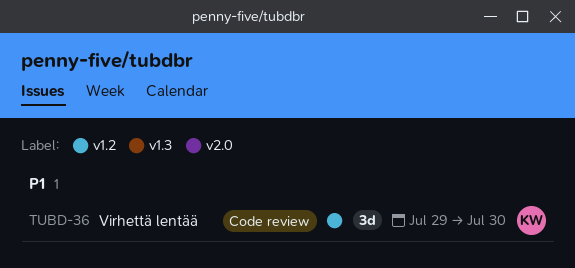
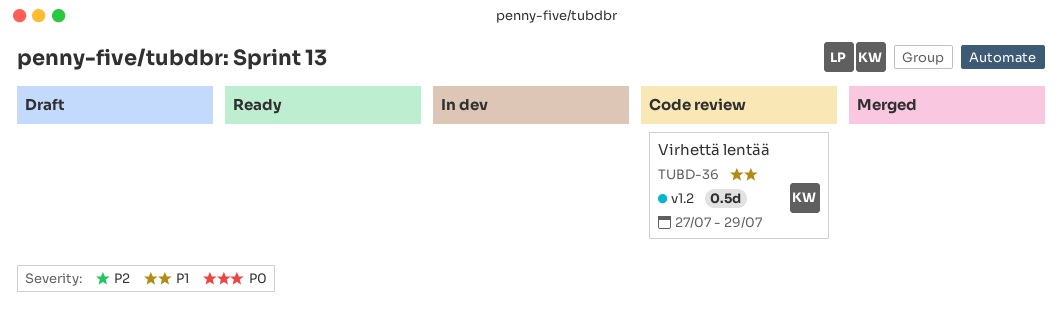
TUBD-36, estimate: 3d -> 0.5d
TUBD-36, start: Jul 29 -> Jul 27
TUBD-36, due: Jul 30 -> Jul 29

